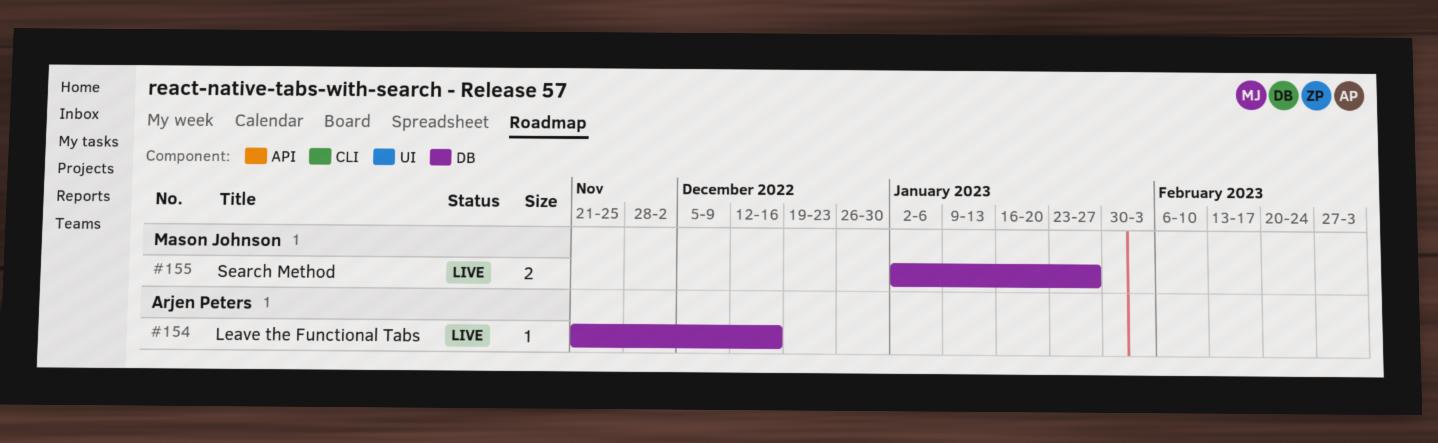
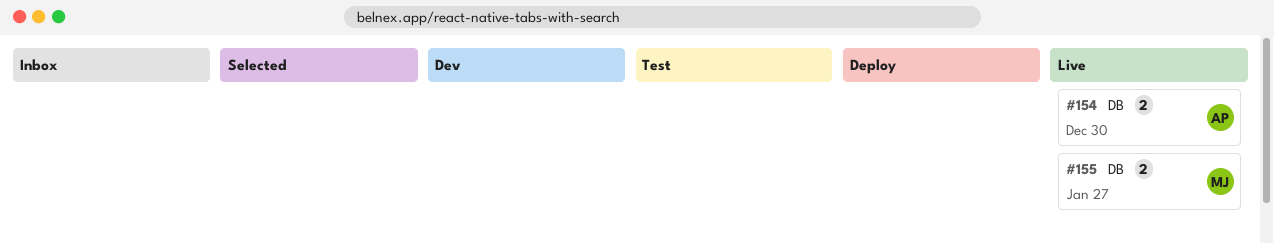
#154, estimate: 1 -> 2
#154, due: Dec 16 -> Dec 30

